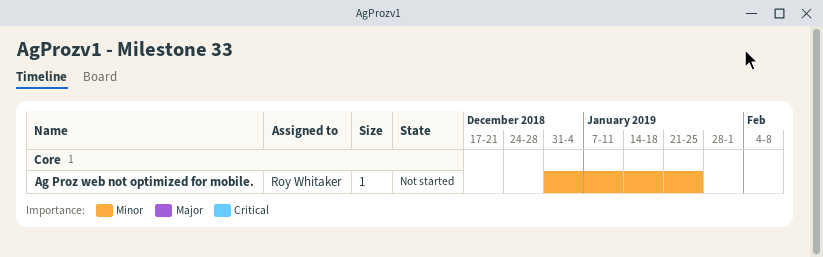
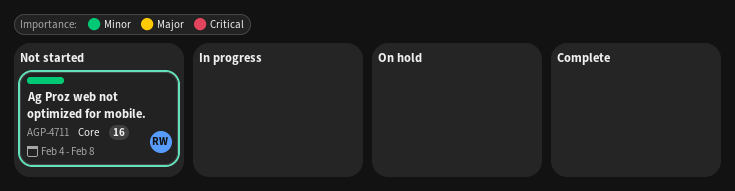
Ag Proz web not optimized for mobile., estimate: 1 -> 16
Ag Proz web not optimized for mobile., start: Dec 31 -> Feb 4
Ag Proz web not optimized for mobile., due: Jan 25 -> Feb 8

